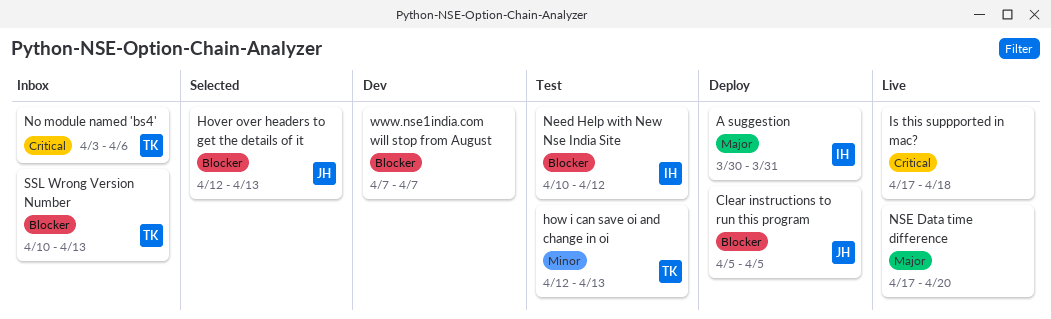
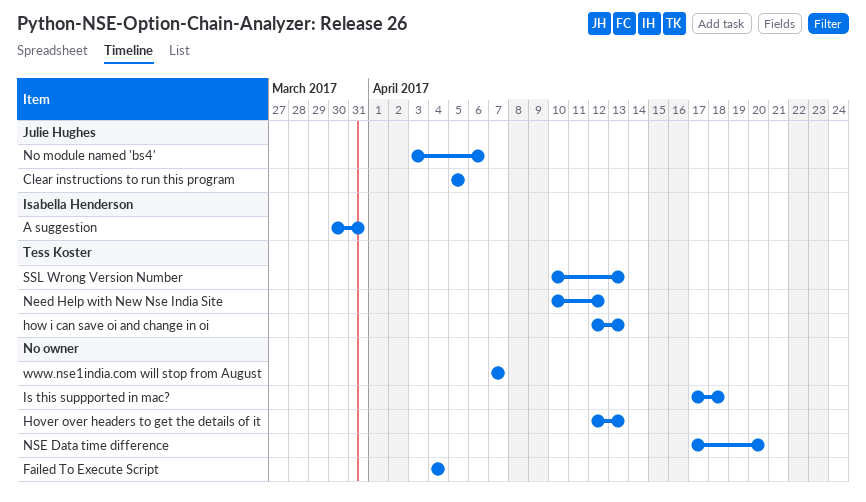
Failed To Execute Script: none -> present
Hover over headers to get the details of it, owner: Julie Hughes -> none
Need Help with New Nse India Site, owner: Isabella Henderson -> Tess Koster
No module named 'bs4', owner: Tess Koster -> Julie Hughes

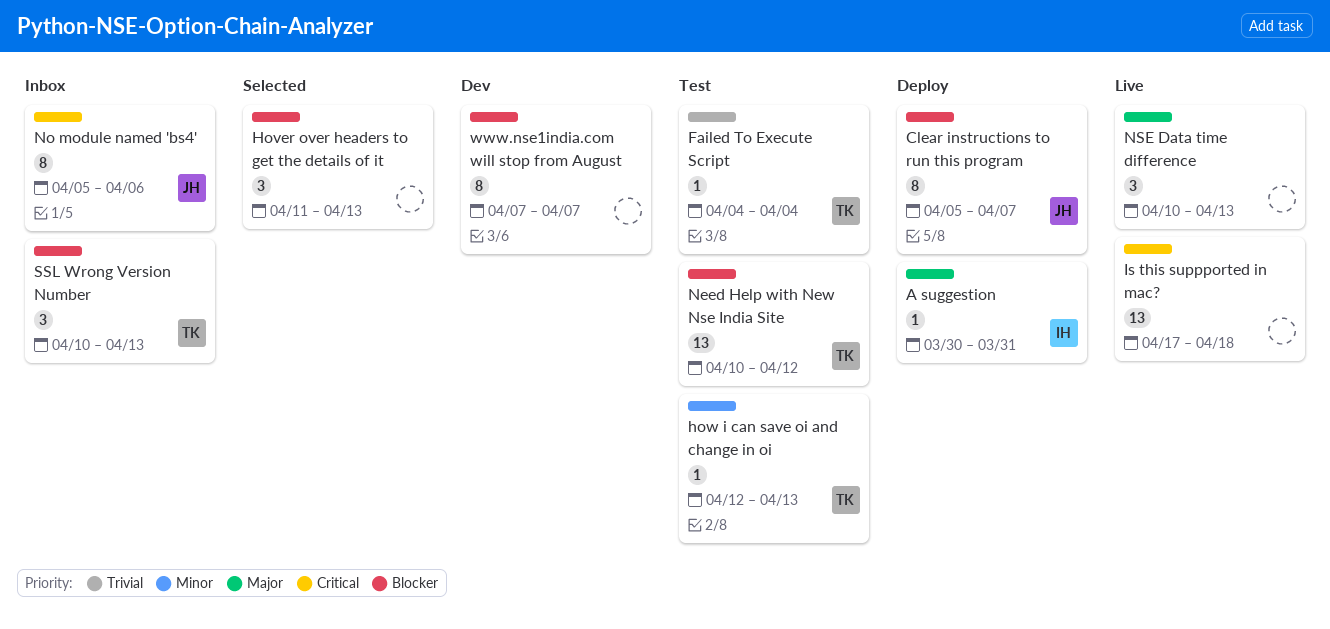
Clear instructions to run this program, due: Apr 5 -> Apr 7
Failed To Execute Script, owner: none -> Tess Koster
Hover over headers to get the details of it, start: Apr 12 -> Apr 11
No module named 'bs4', start: Apr 3 -> Apr 5
NSE Data time difference, start: Apr 17 -> Apr 10
NSE Data time difference, due: Apr 20 -> Apr 13

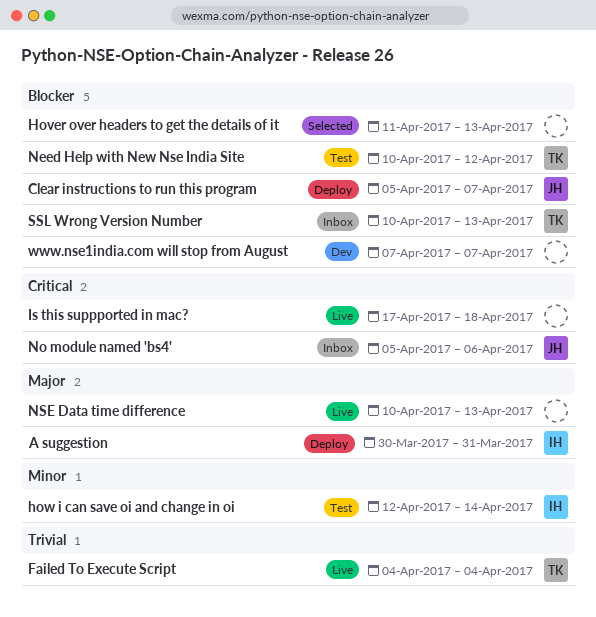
Failed To Execute Script, status: Test -> Live
how i can save oi and change in oi, owner: TK -> IH
how i can save oi and change in oi, due: Apr 13 -> Apr 14

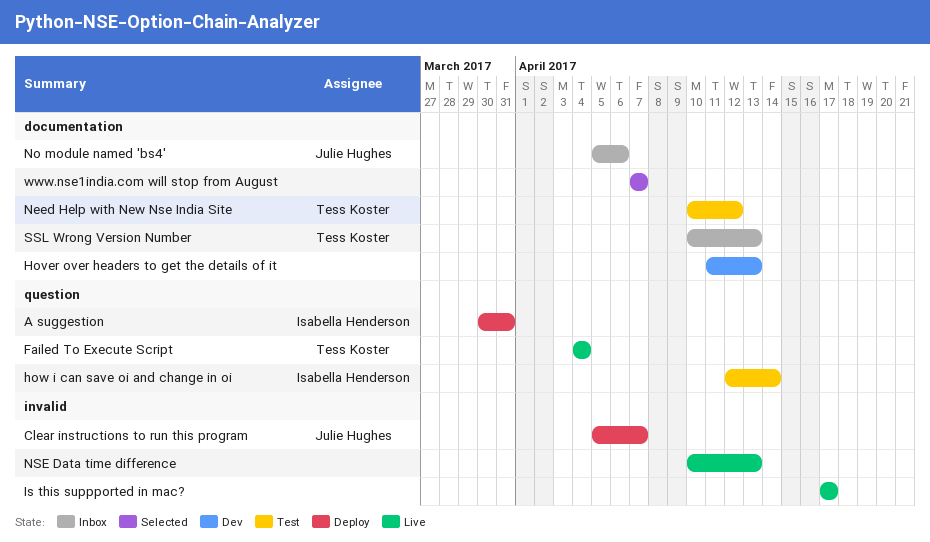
Hover over headers to get the details of it, status: Selected -> Dev
Is this suppported in mac?, due: Apr 18 -> Apr 17
www.nse1india.com will stop from August, status: Dev -> Selected

